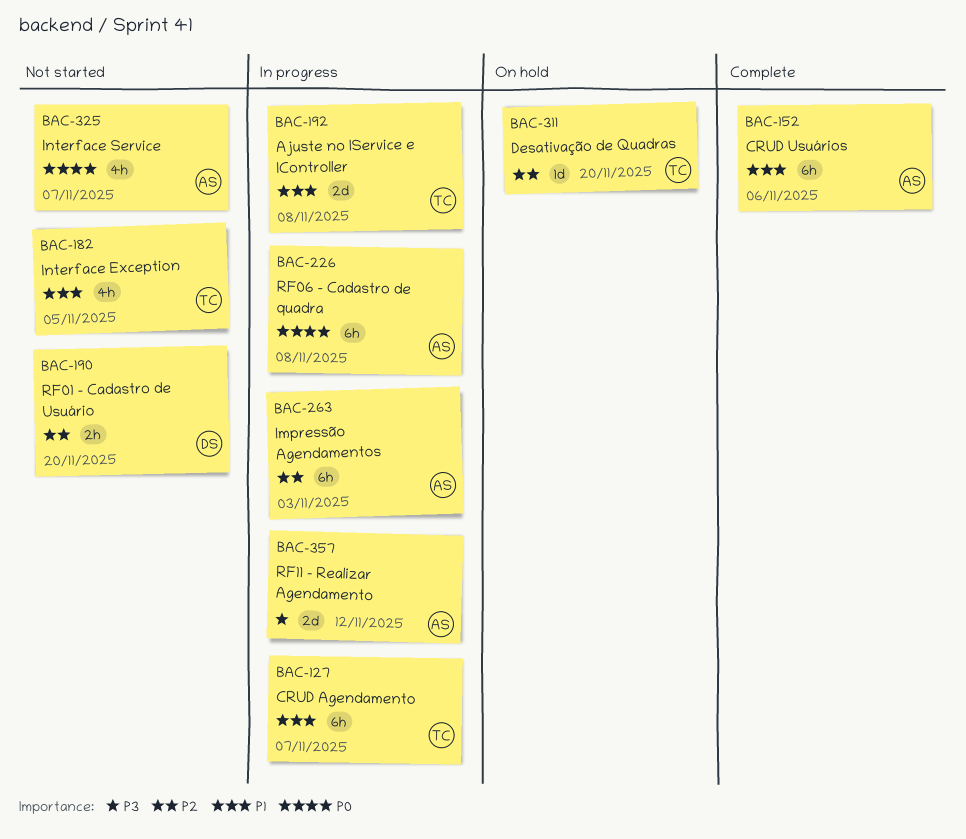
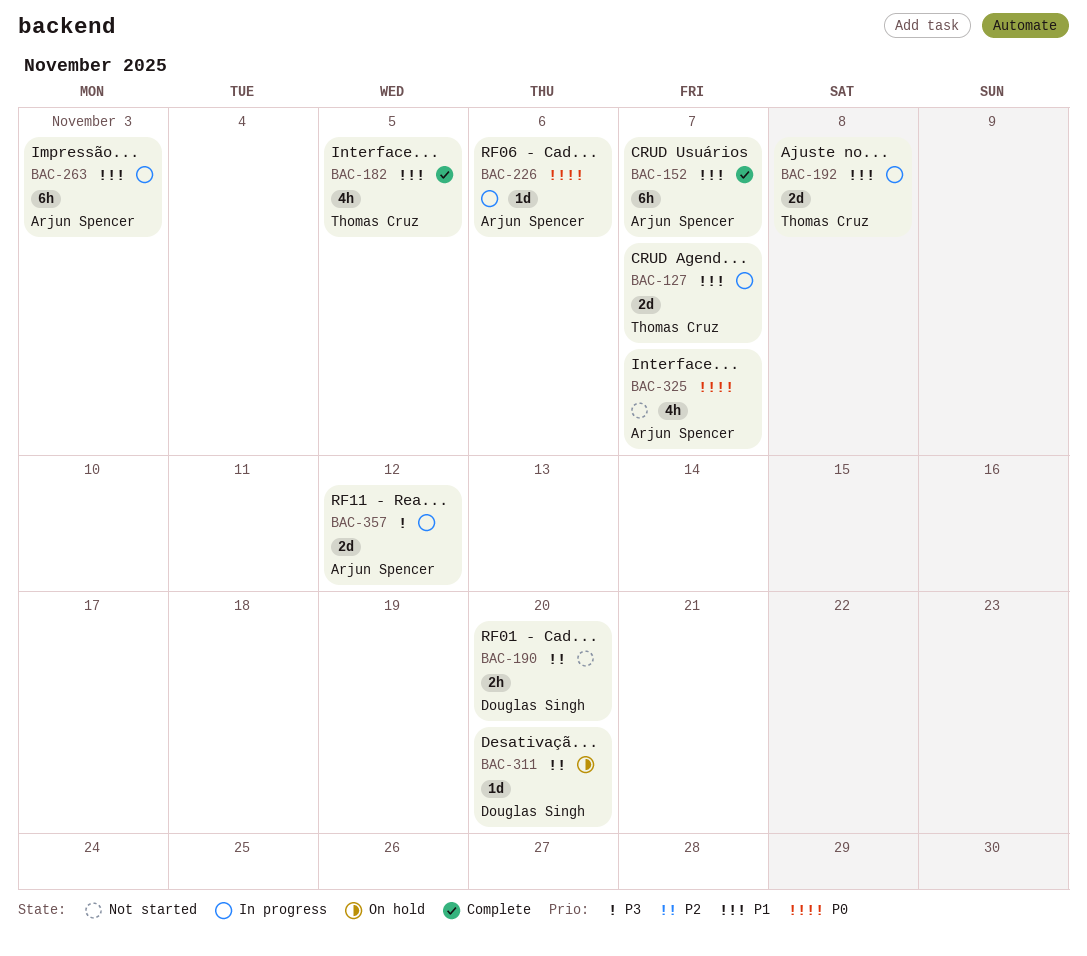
BAC-127, estimate: 6h -> 2d
BAC-152, due: Nov 6 -> Nov 7
BAC-182, status: Not started -> Complete
BAC-226, estimate: 6h -> 1d
BAC-226, due: Nov 8 -> Nov 6
BAC-263, priority: P2 -> P1
BAC-311, owner: Thomas Cruz -> Douglas Singh

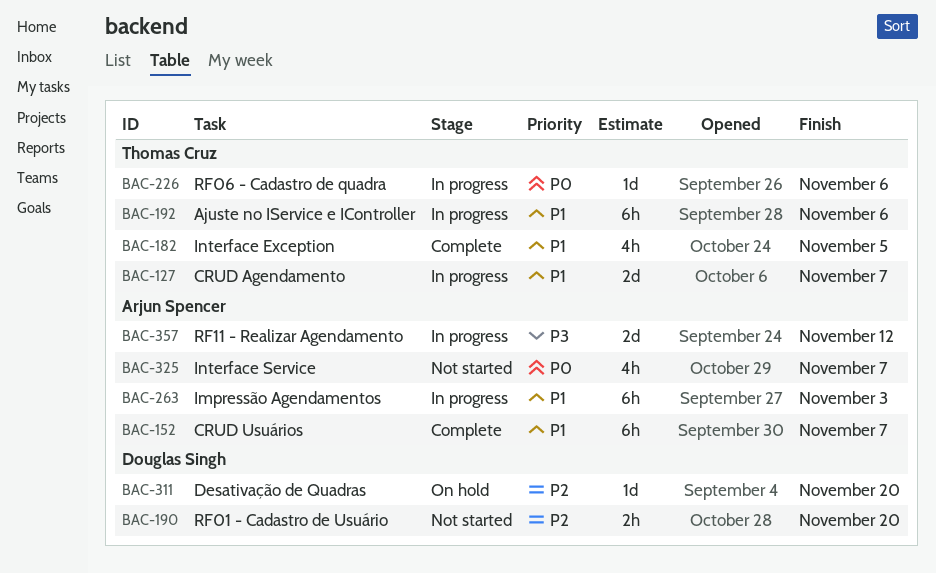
BAC-192, estimate: 2d -> 6h
BAC-192, due: Nov 8 -> Nov 6
BAC-226, owner: Arjun Spencer -> Thomas Cruz

